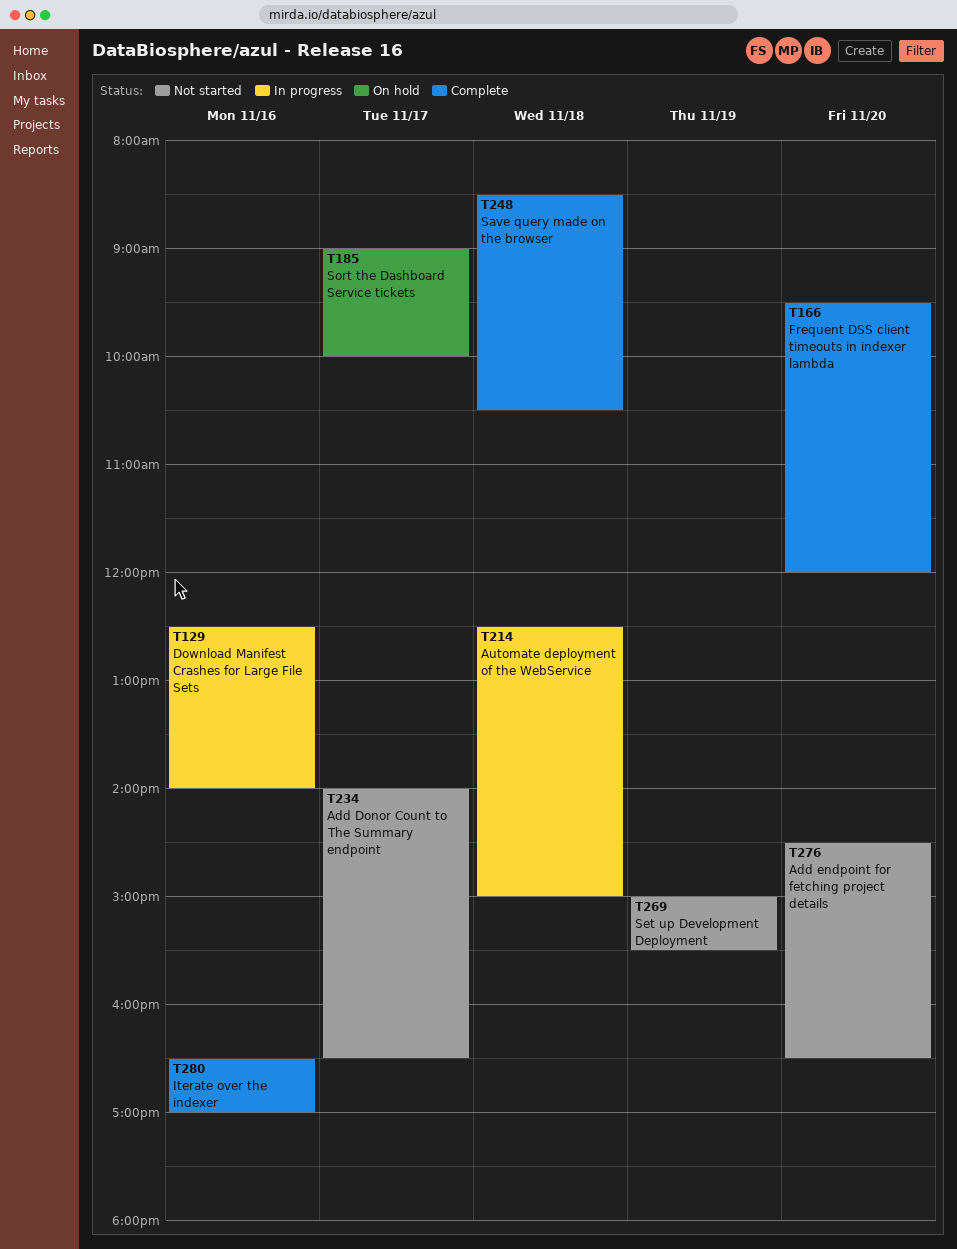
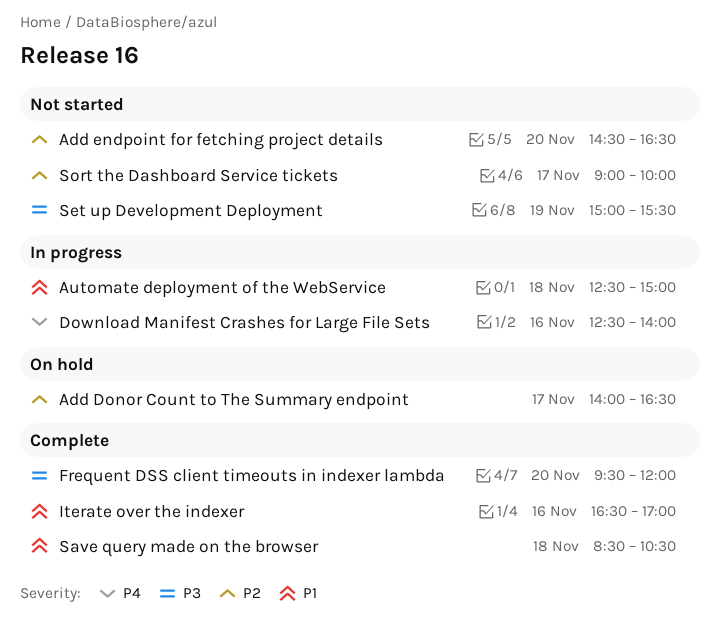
Add Donor Count to The Summary endpoint, status: Not started -> On hold
Sort the Dashboard Service tickets, status: On hold -> Not started

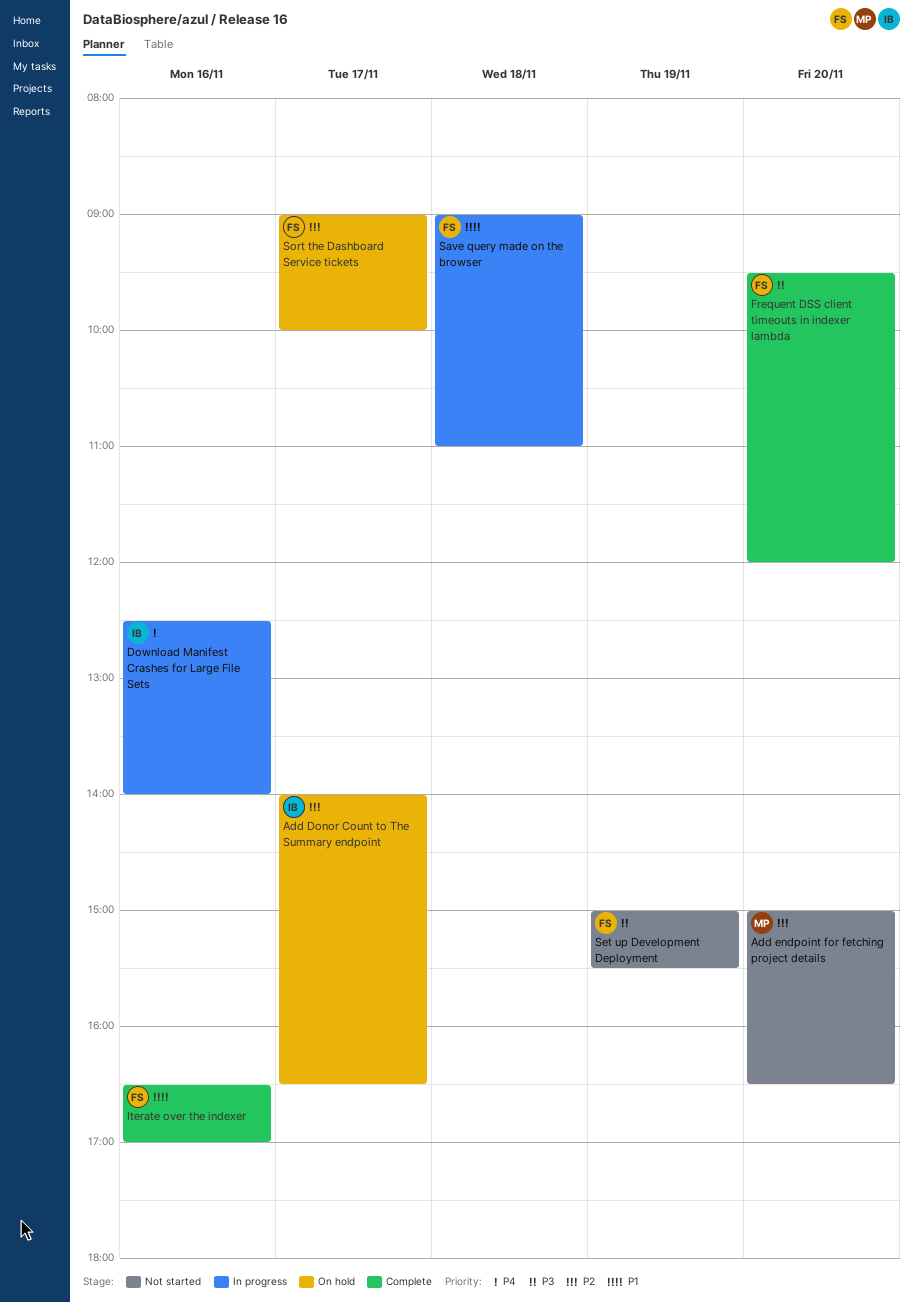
Add endpoint for fetching project details, begins: 14:30 -> 15:00
Automate deployment of the WebService: present -> none
Save query made on the browser, status: Complete -> In progress
Save query made on the browser, begins: 08:30 -> 09:00
Save query made on the browser, ends: 10:30 -> 11:00
Sort the Dashboard Service tickets, status: Not started -> On hold

